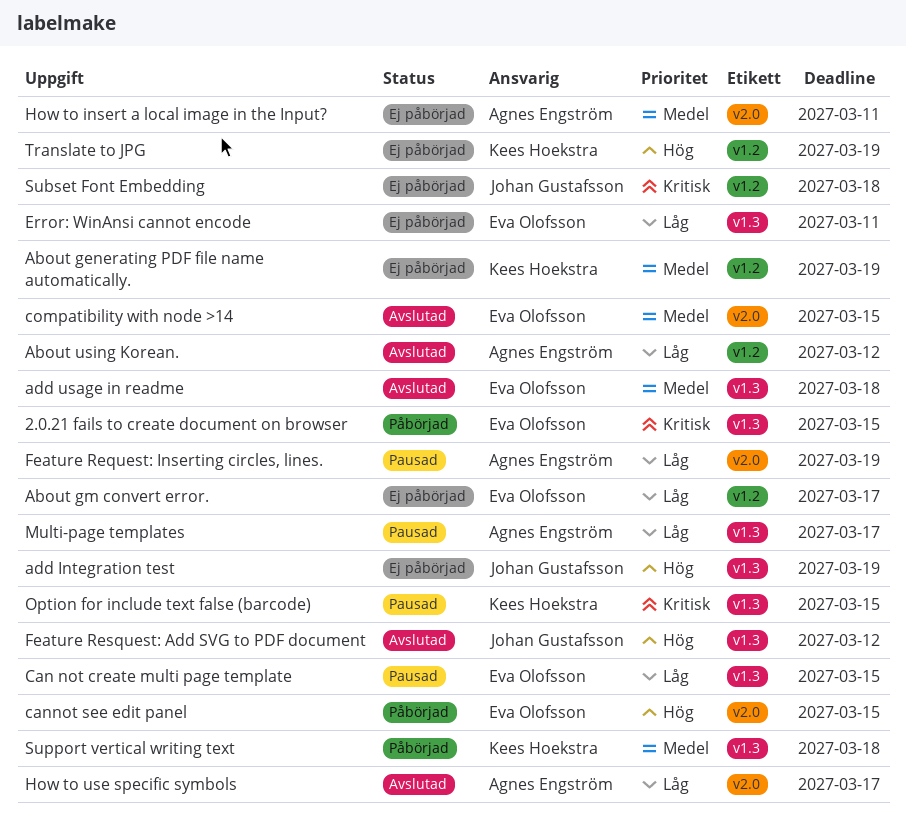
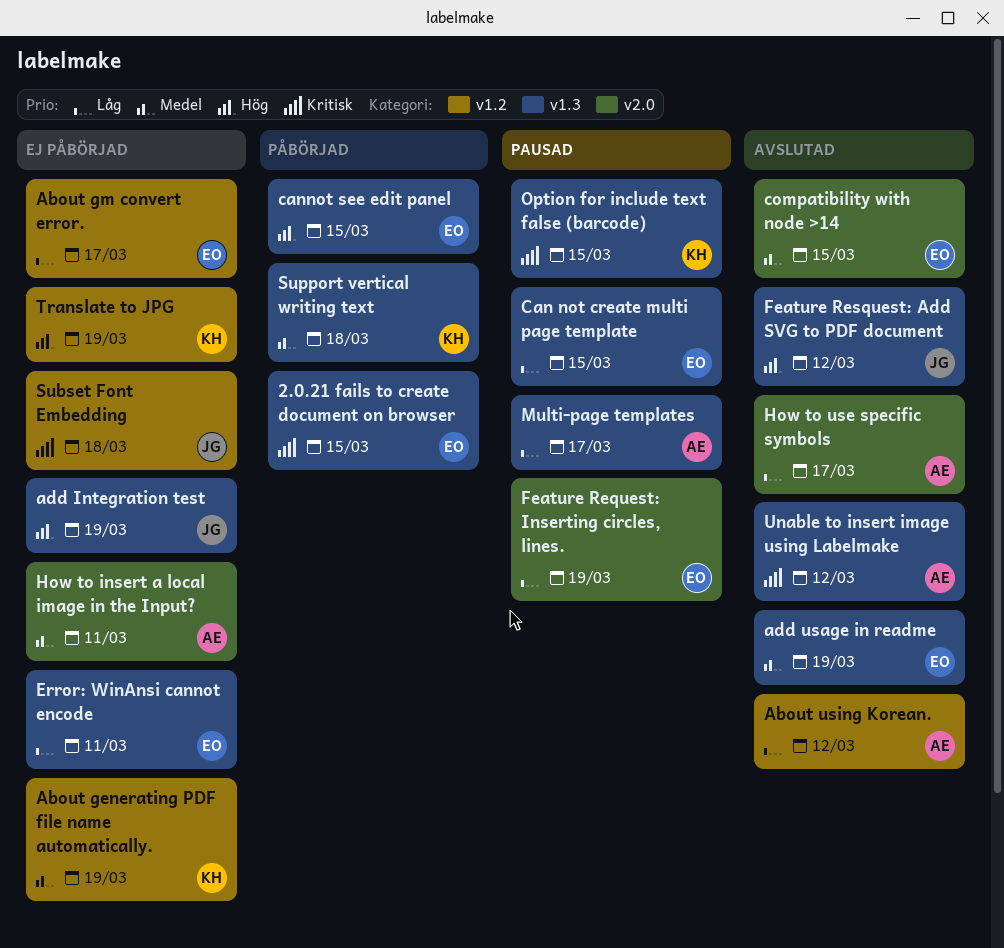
add usage in readme, due: Mar 18 -> Mar 19
cannot see edit panel, label: v2.0 -> v1.3
Feature Request: Inserting circles, lines., owner: Agnes Engström -> Eva Olofsson
Unable to insert image using Labelmake: none -> present

